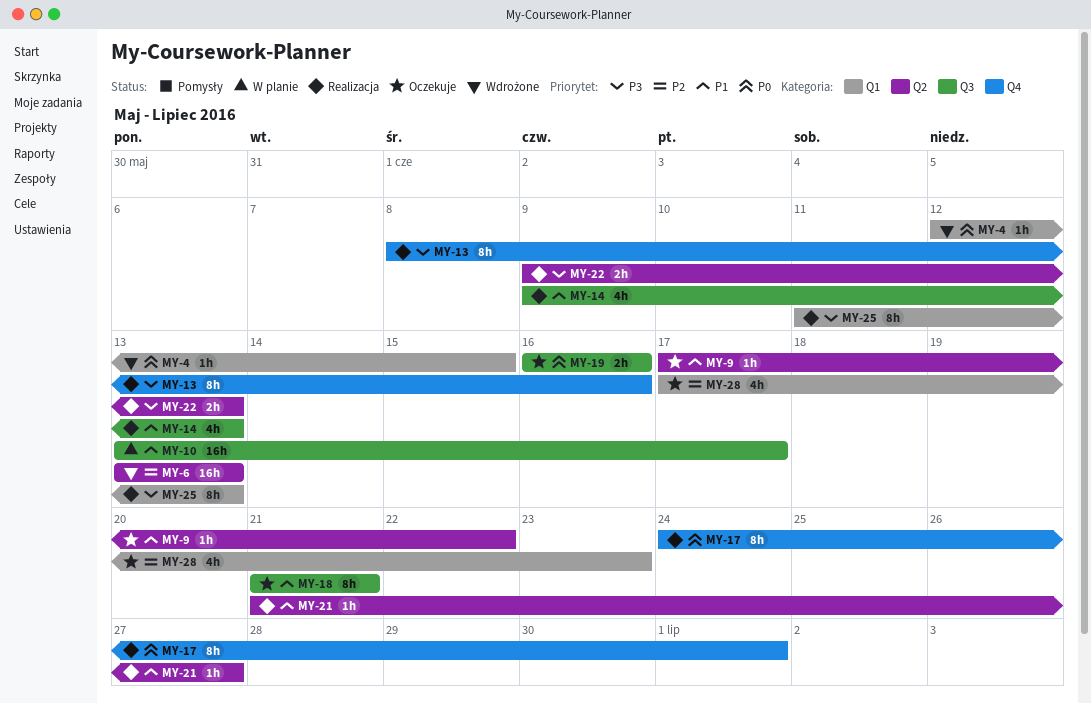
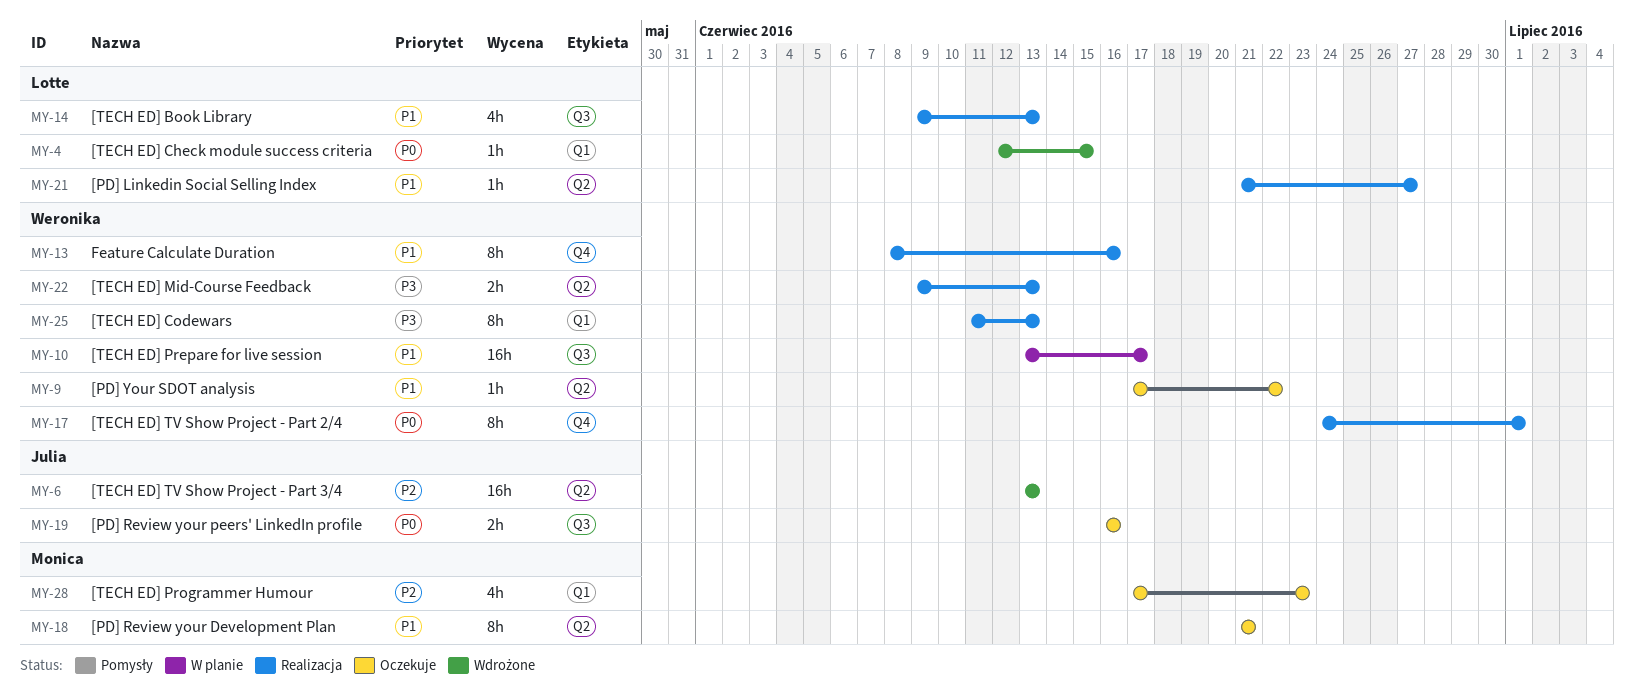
MY-13, priority: P3 -> P1
MY-18, label: Q3 -> Q2

